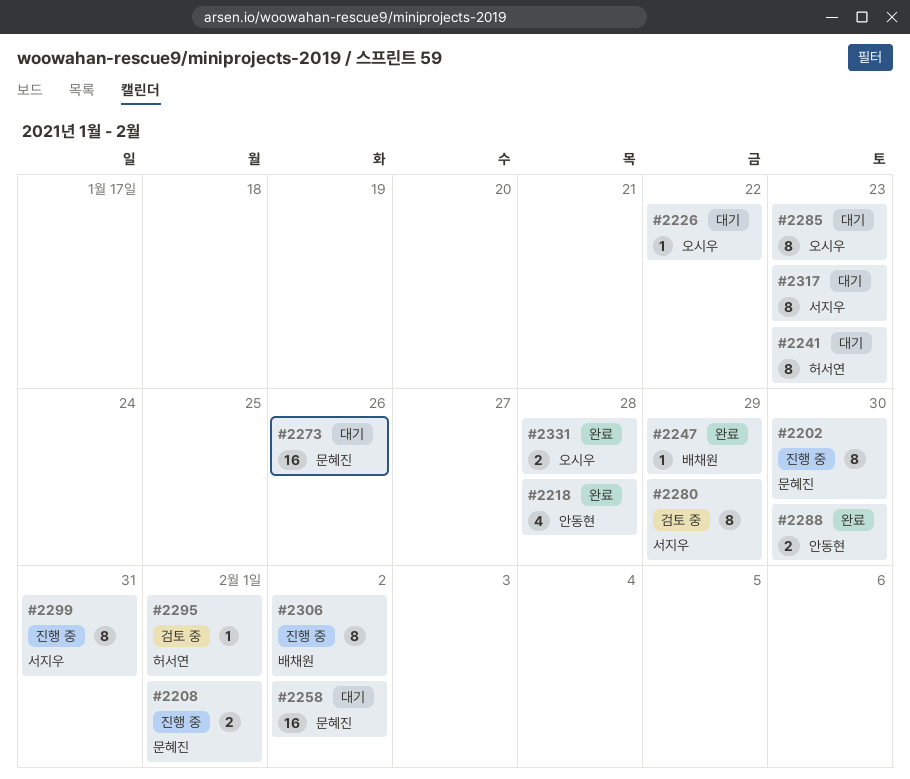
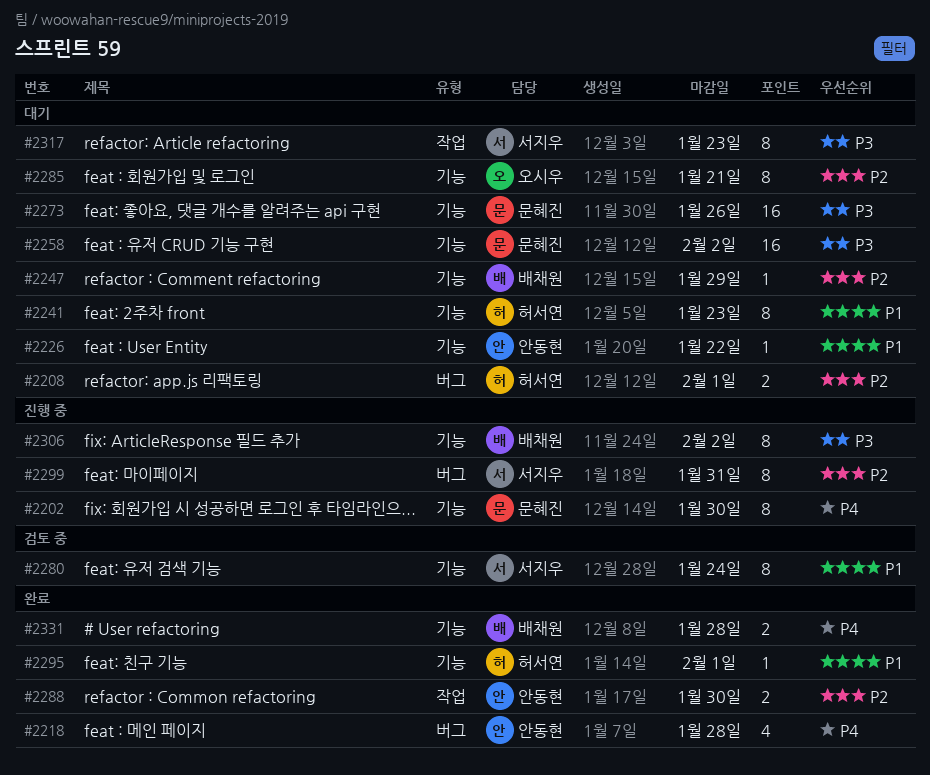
#2208, status: 진행 중 -> 대기
#2208, owner: 문혜진 -> 허서연
#2226, owner: 오시우 -> 안동현
#2247, status: 완료 -> 대기
#2280, due: Jan 29 -> Jan 24
#2285, due: Jan 23 -> Jan 21
#2295, status: 검토 중 -> 완료
#2331, owner: 오시우 -> 배채원

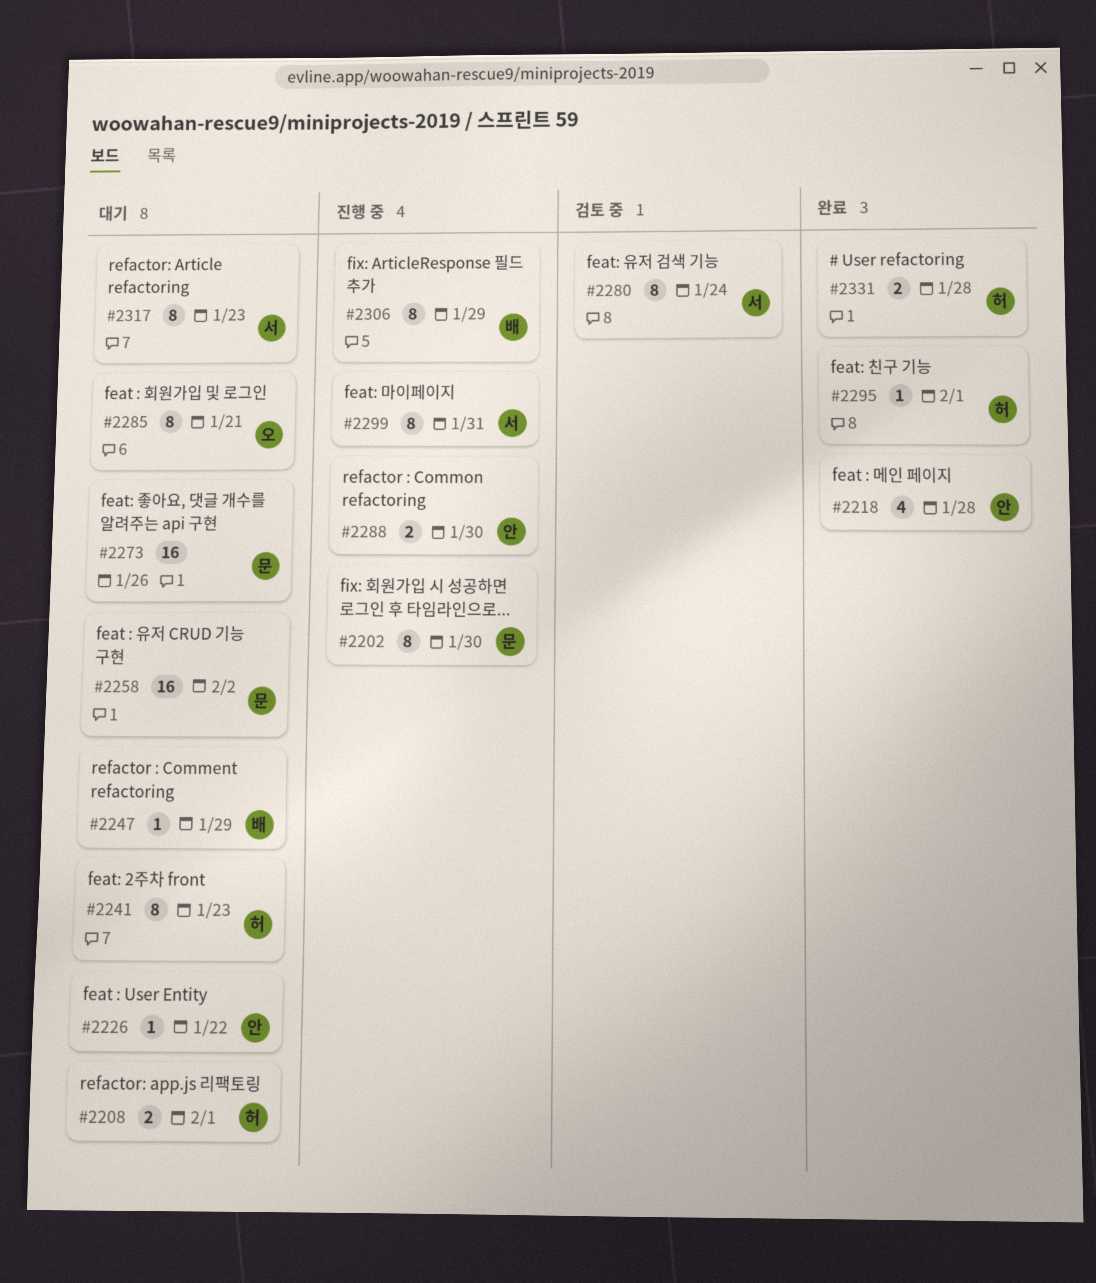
#2288, status: 완료 -> 진행 중
#2306, due: Feb 2 -> Jan 29
#2331, owner: 배채원 -> 허서연

